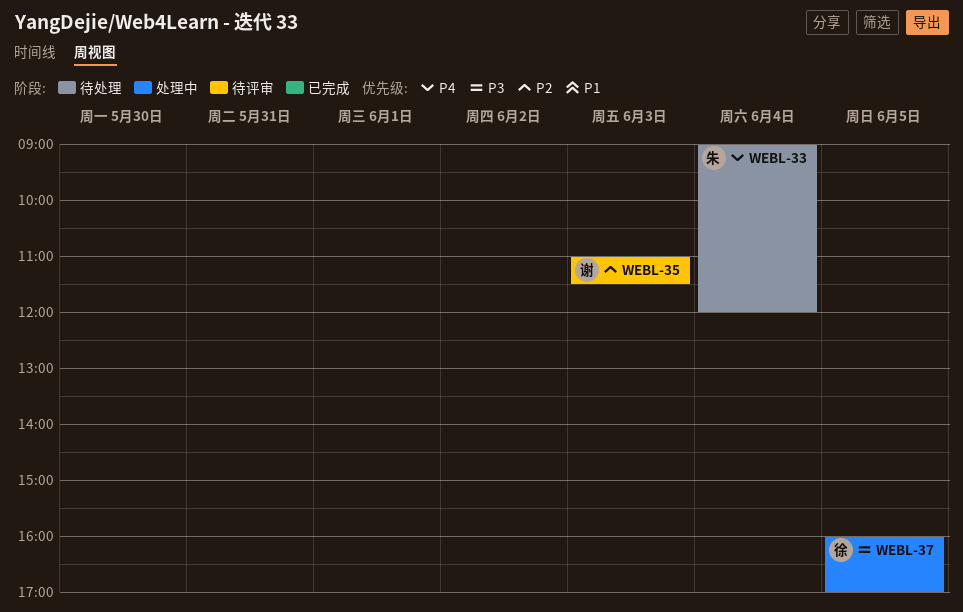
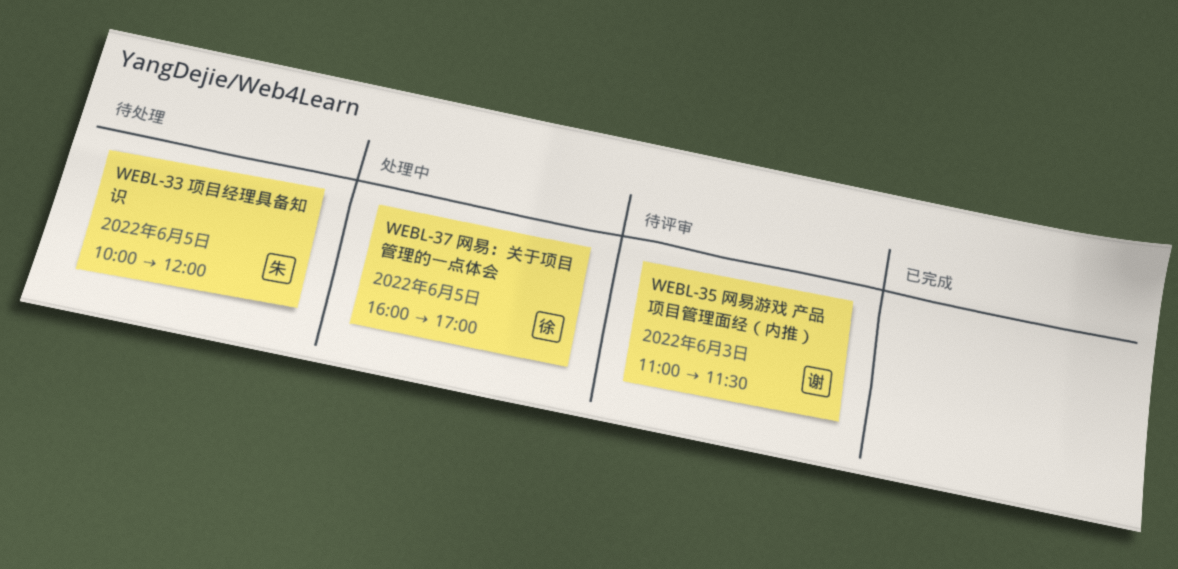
WEBL-33, day: Jun 4 -> Jun 5
WEBL-33, begins: 09:00 -> 10:00

